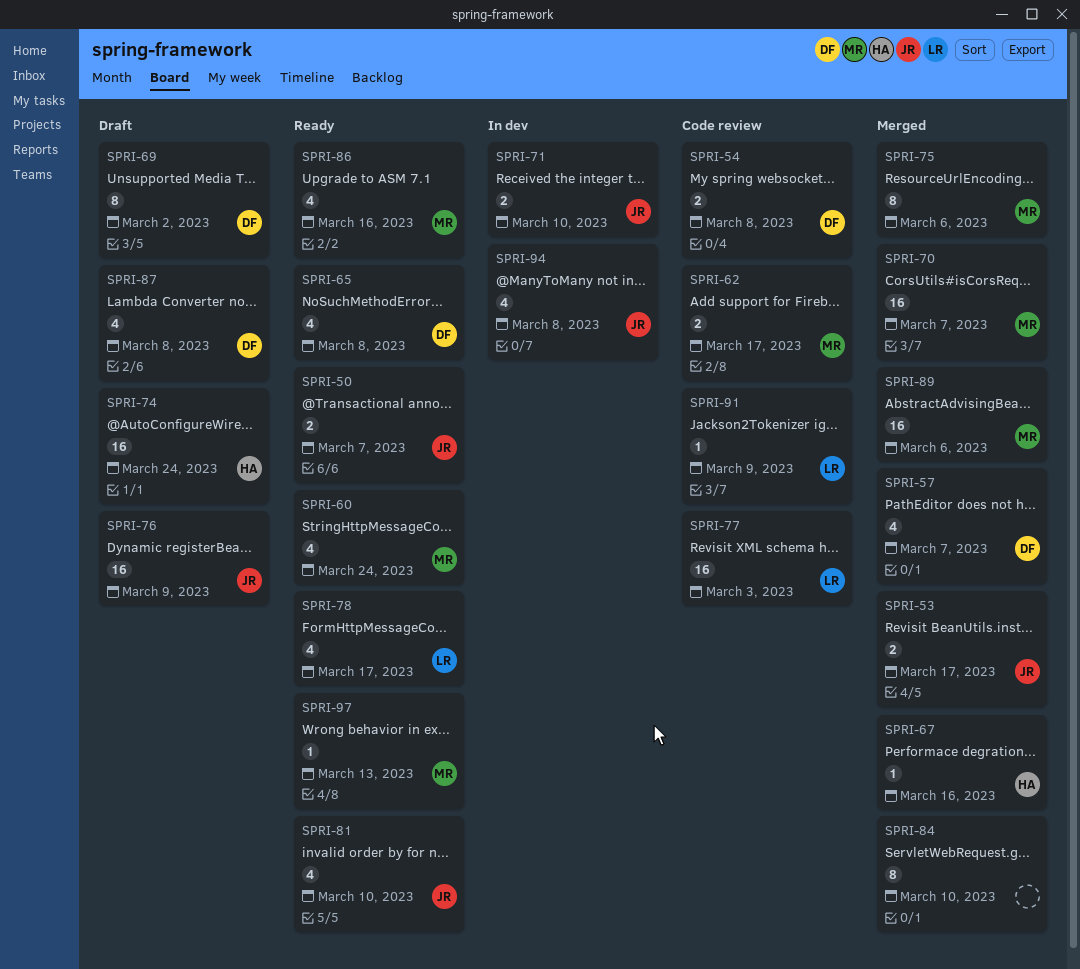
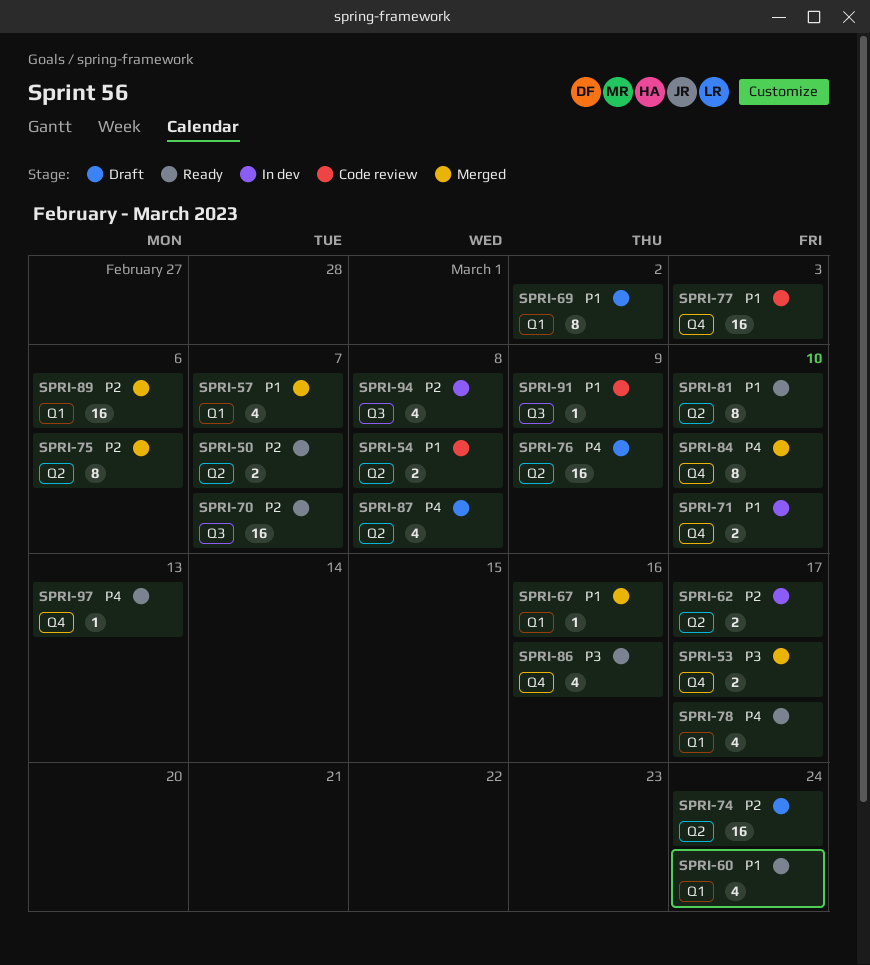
SPRI-62, status: Code review -> In dev
SPRI-65: present -> none
SPRI-70, status: Merged -> Ready
SPRI-81, estimate: 4 -> 8

